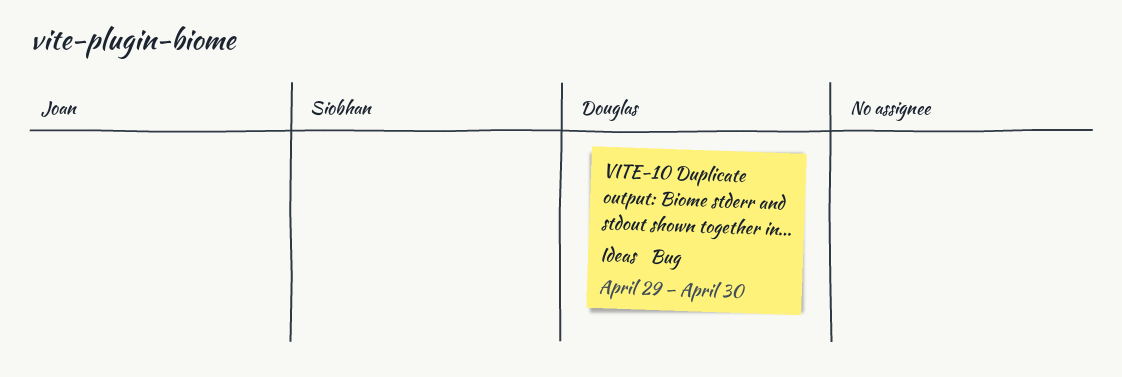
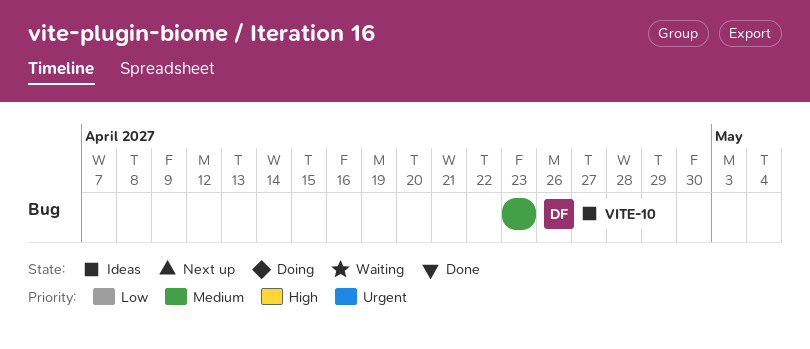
VITE-10, start: Apr 29 -> Apr 23
VITE-10, due: Apr 30 -> Apr 23

